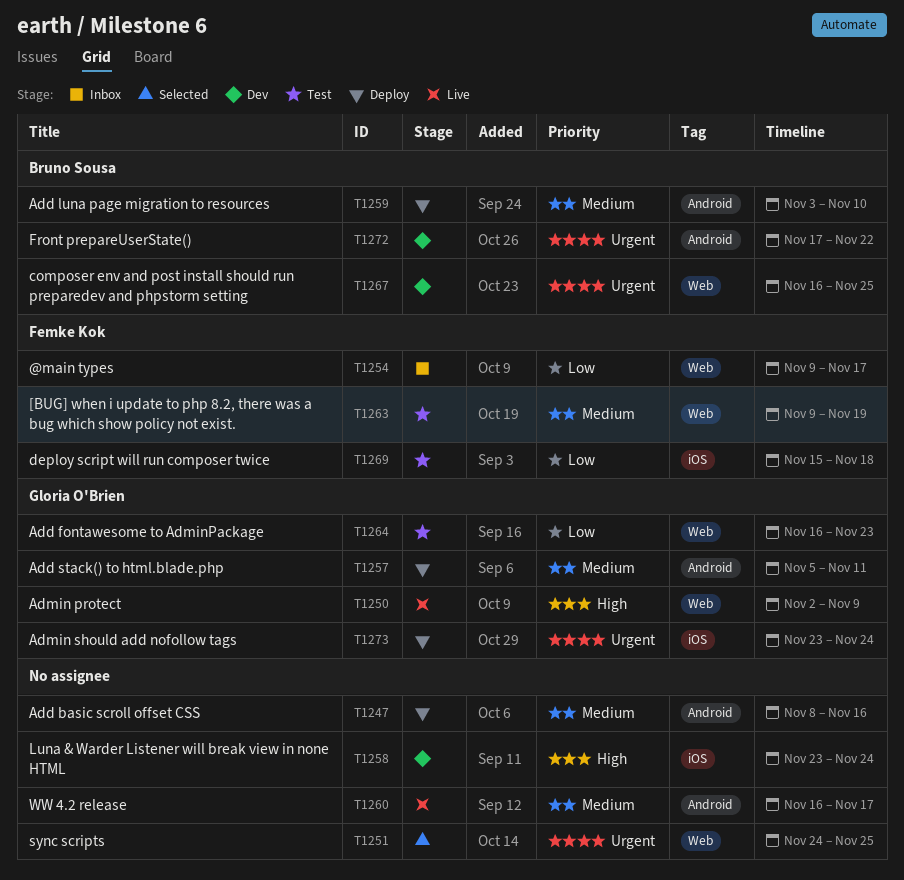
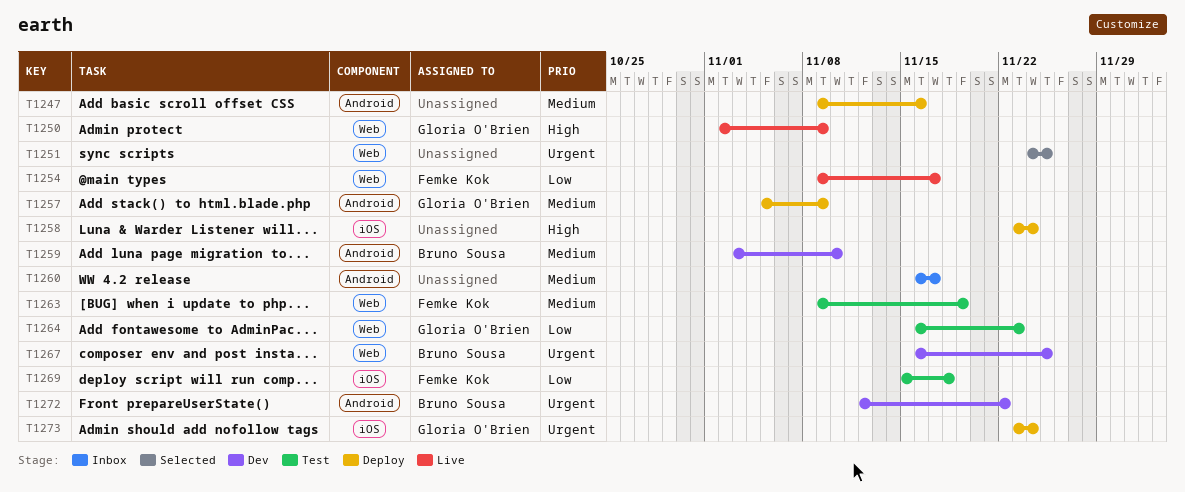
T1247, start: Nov 8 -> Nov 9
T1254, status: Inbox -> Live
T1257, due: Nov 11 -> Nov 9
T1258, status: Dev -> Deploy
T1259, status: Deploy -> Dev
T1260, status: Live -> Inbox
T1272, start: Nov 17 -> Nov 12

